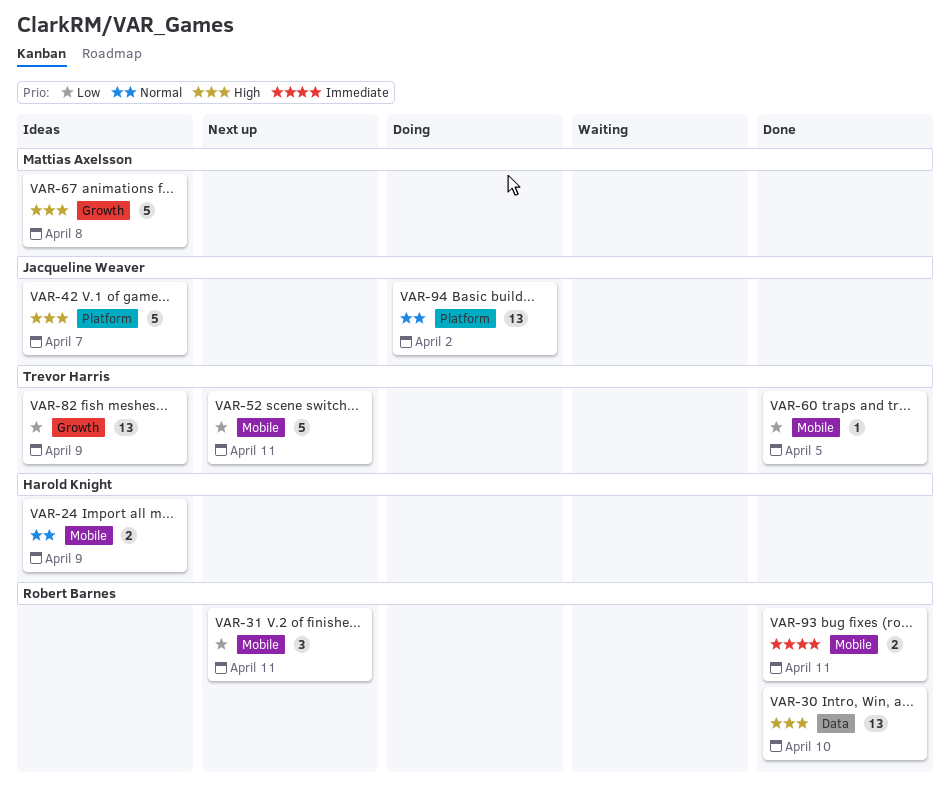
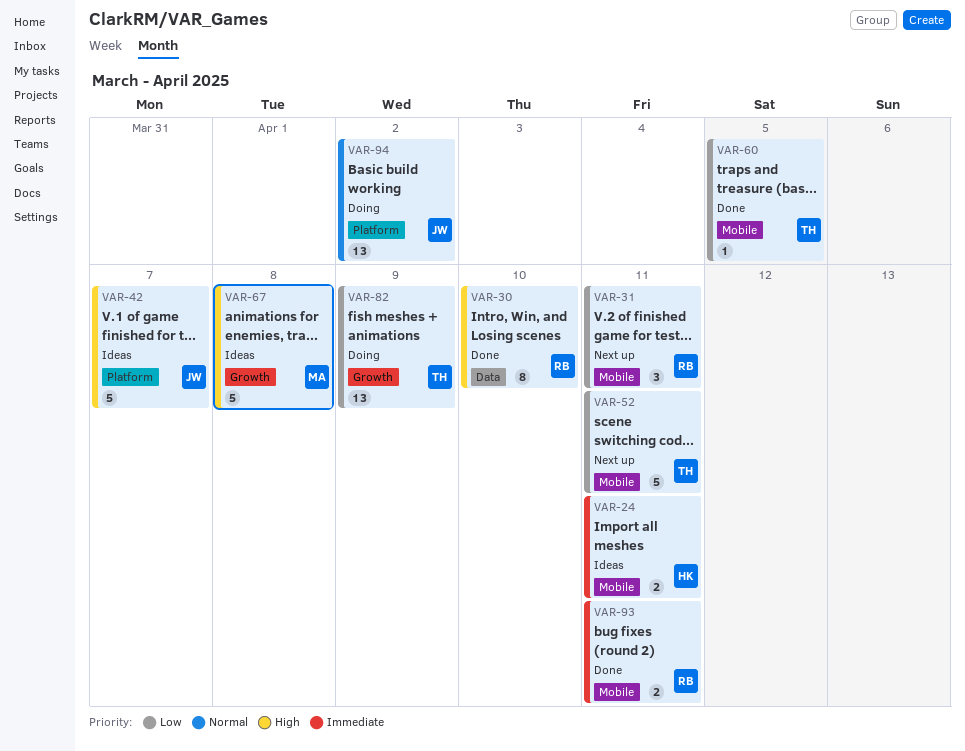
VAR-24, priority: Normal -> Immediate
VAR-24, due: Apr 9 -> Apr 11
VAR-30, estimate: 13 -> 8
VAR-82, status: Ideas -> Doing

